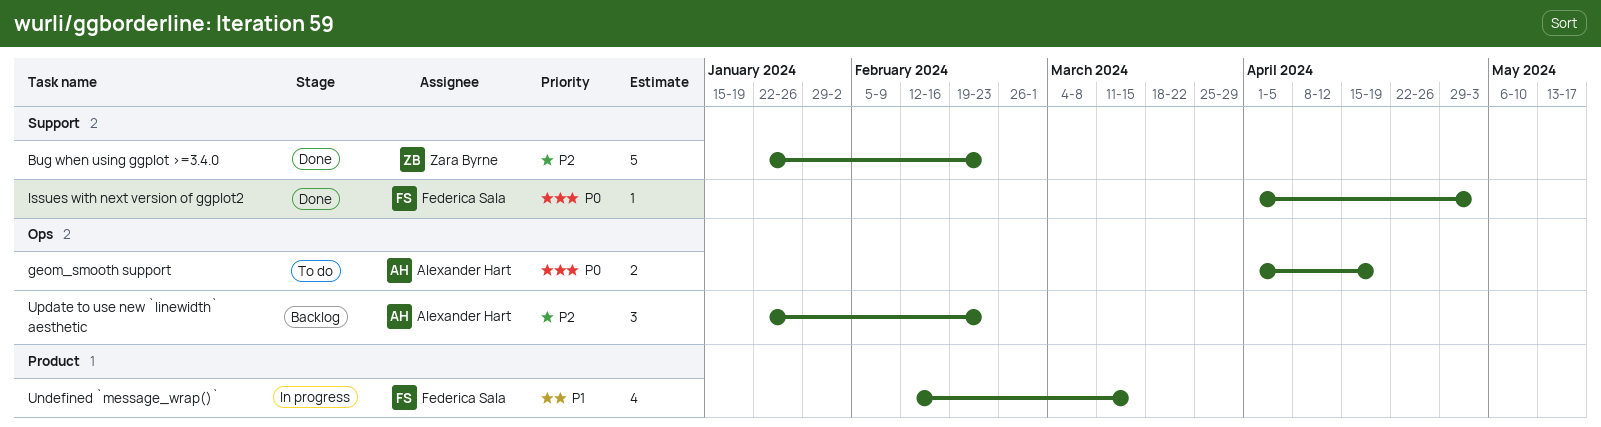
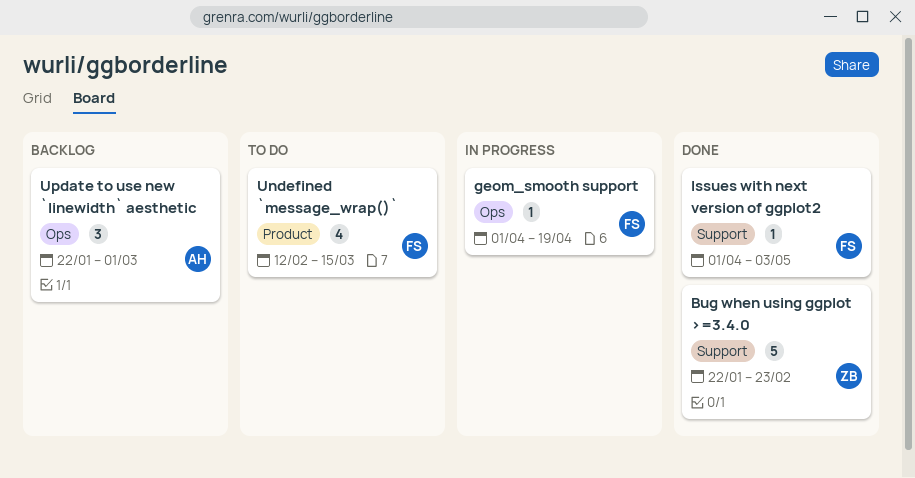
geom_smooth support, status: To do -> In progress
geom_smooth support, owner: Alexander Hart -> Federica Sala
geom_smooth support, estimate: 2 -> 1
Undefined `message_wrap()`, status: In progress -> To do
Update to use new `linewidth` aesthetic, due: Feb 23 -> Mar 1

